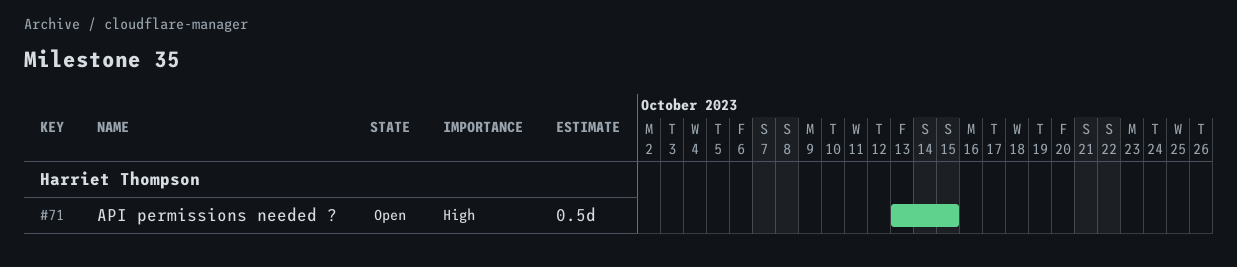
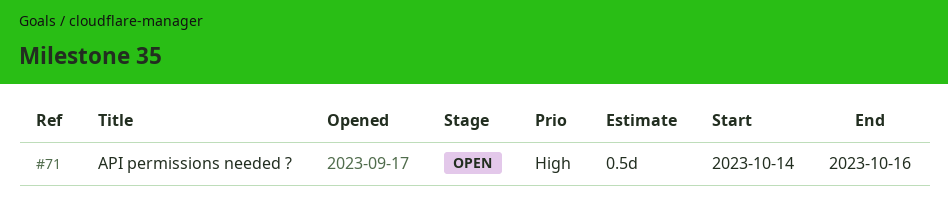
#71, start: Oct 13 -> Oct 14
#71, due: Oct 15 -> Oct 16

